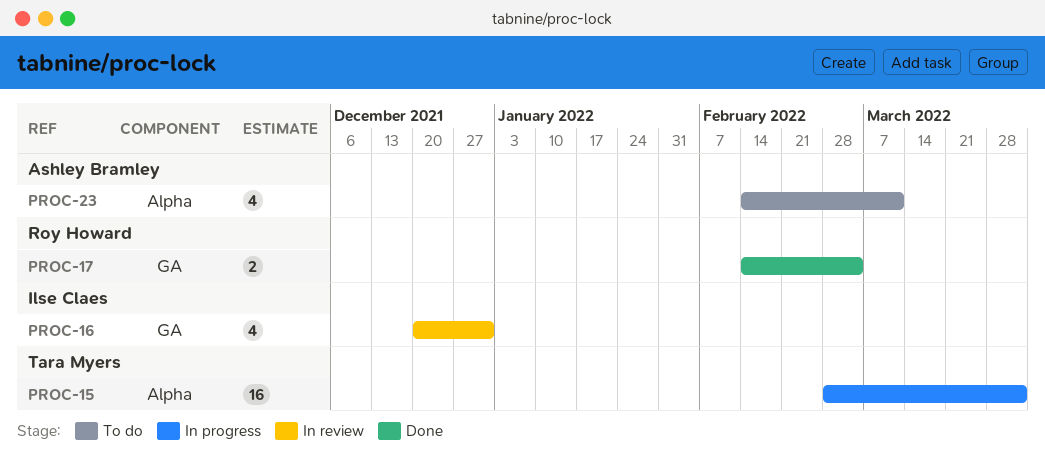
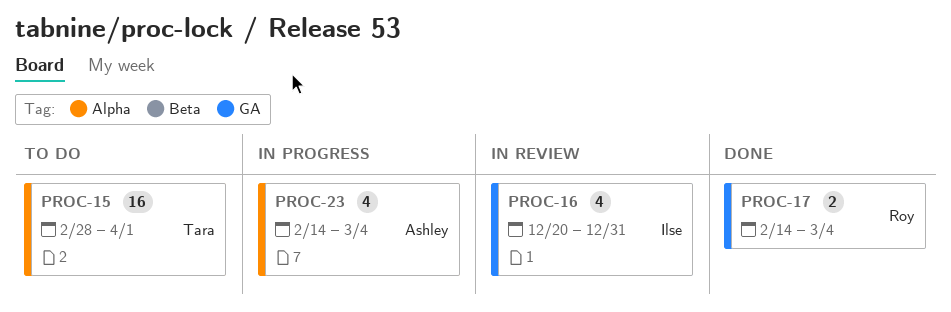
PROC-15, status: In progress -> To do
PROC-23, status: To do -> In progress
PROC-23, due: Mar 11 -> Mar 4

